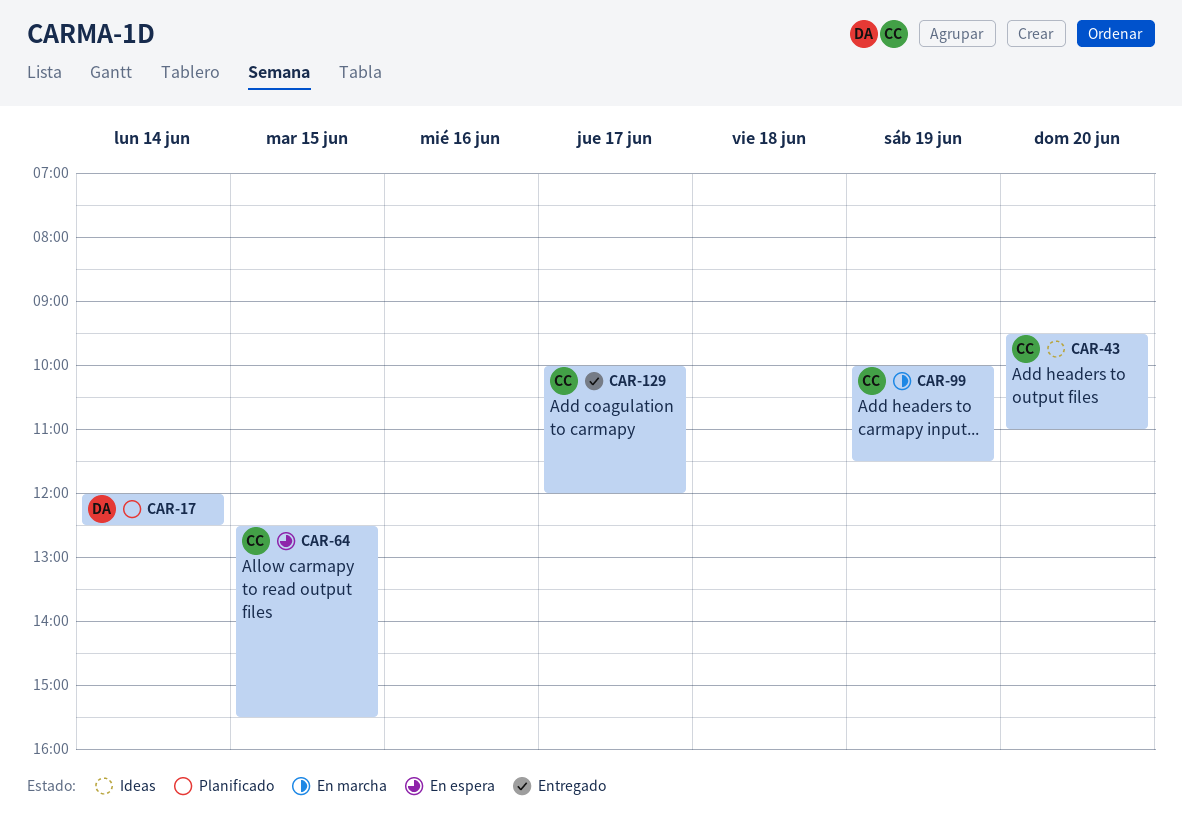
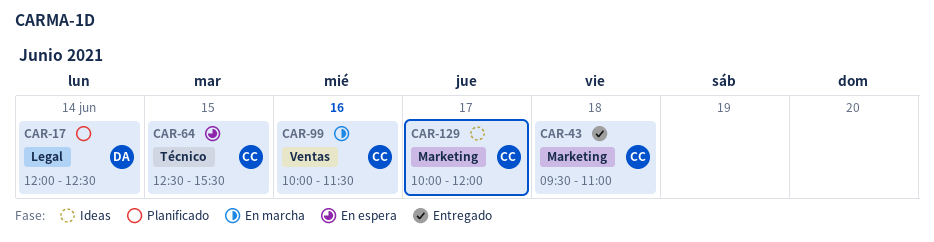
CAR-43, status: Ideas -> Entregado
CAR-43, day: Jun 20 -> Jun 18
CAR-99, day: Jun 19 -> Jun 16
CAR-129, status: Entregado -> Ideas

